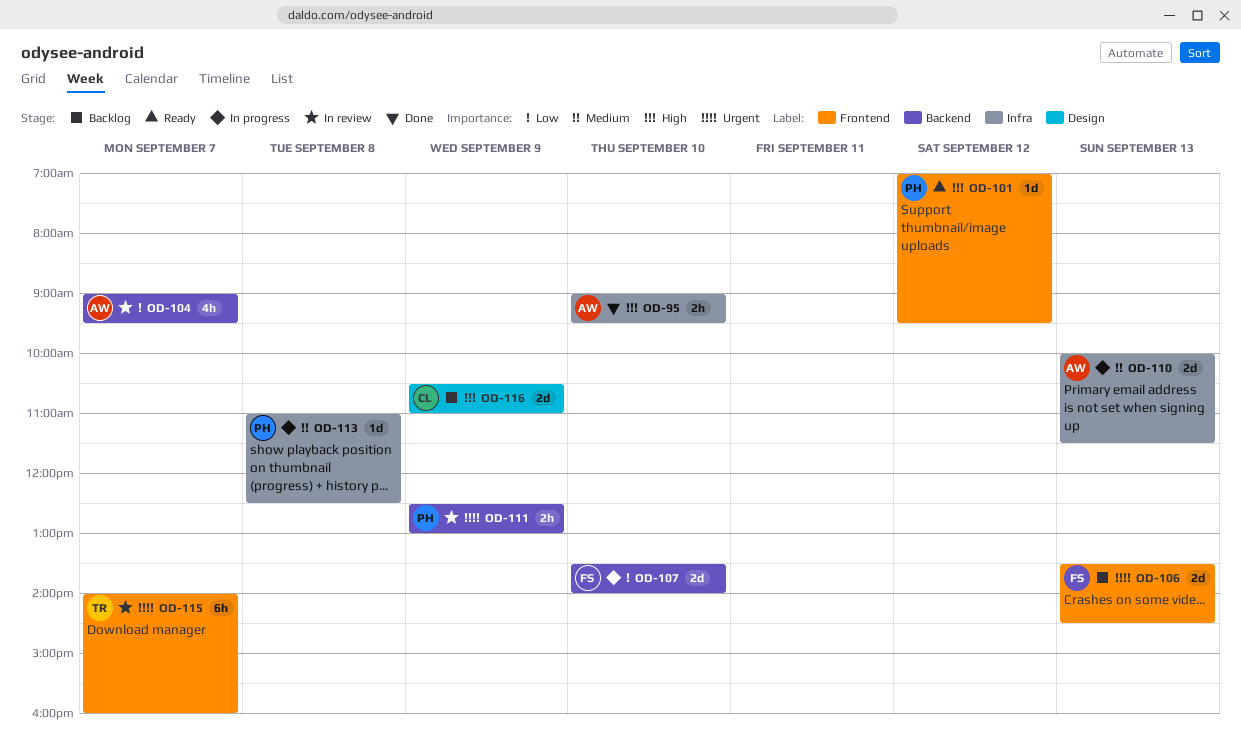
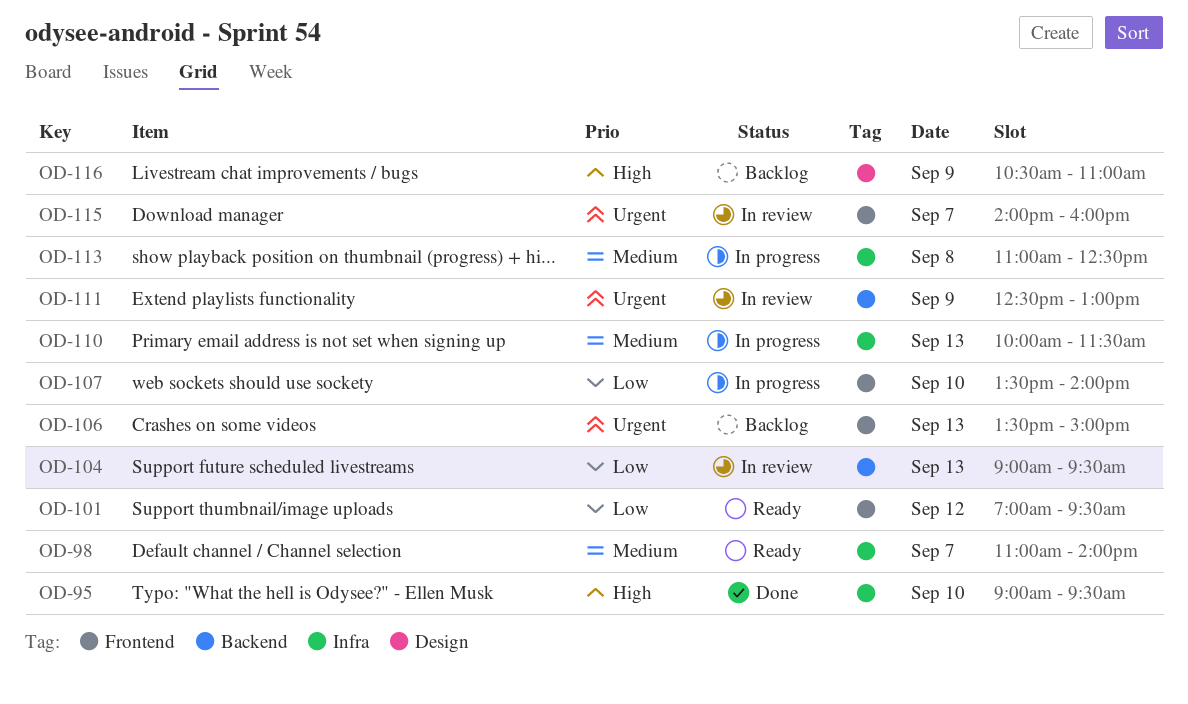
OD-98: none -> present
OD-101, priority: High -> Low
OD-104, day: Sep 7 -> Sep 13
OD-106, ends: 14:30 -> 15:00
OD-107, label: Backend -> Frontend

